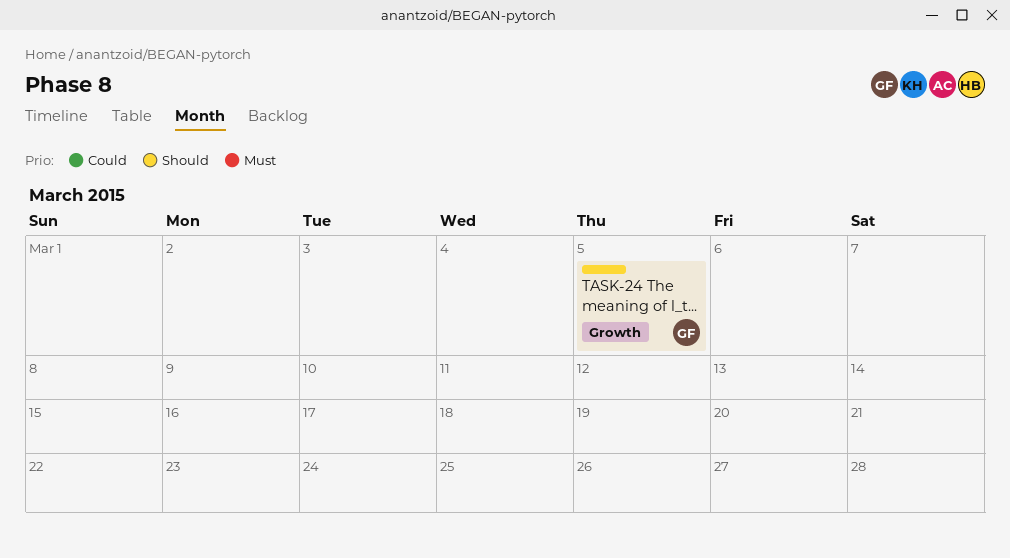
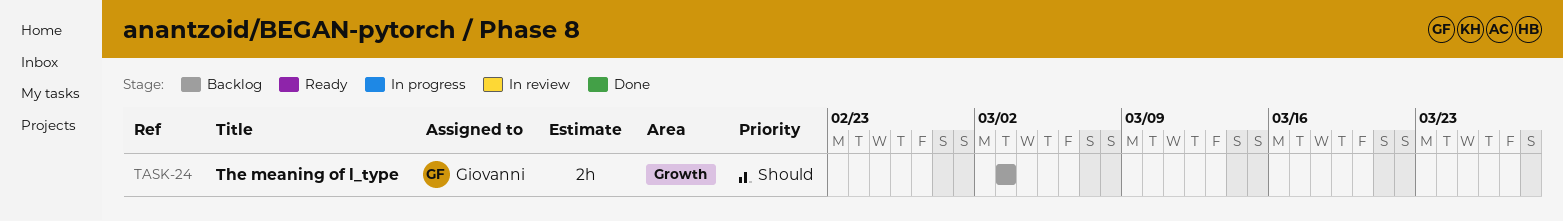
TASK-24, due: Mar 5 -> Mar 3

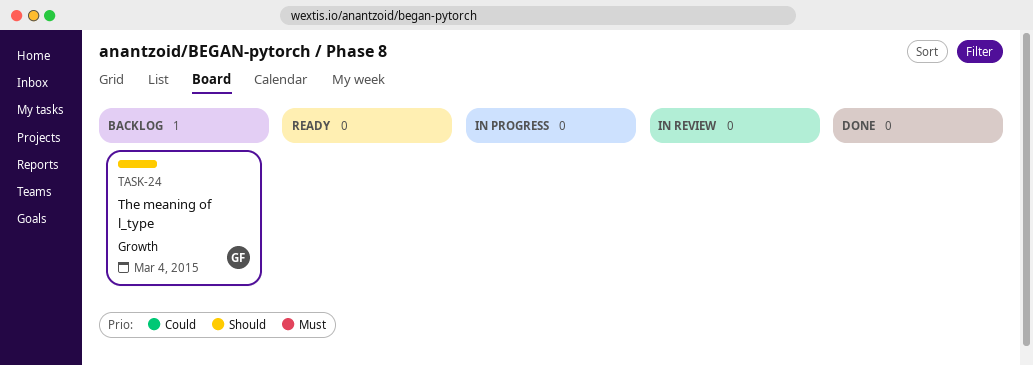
TASK-24, due: Mar 3 -> Mar 4

